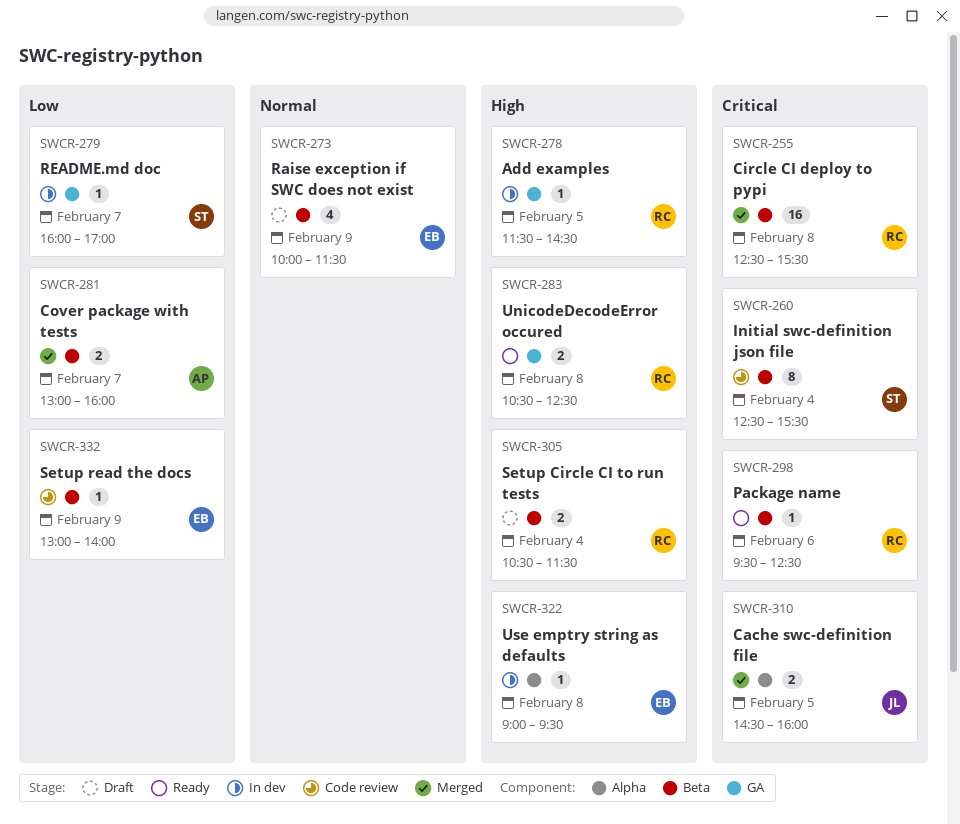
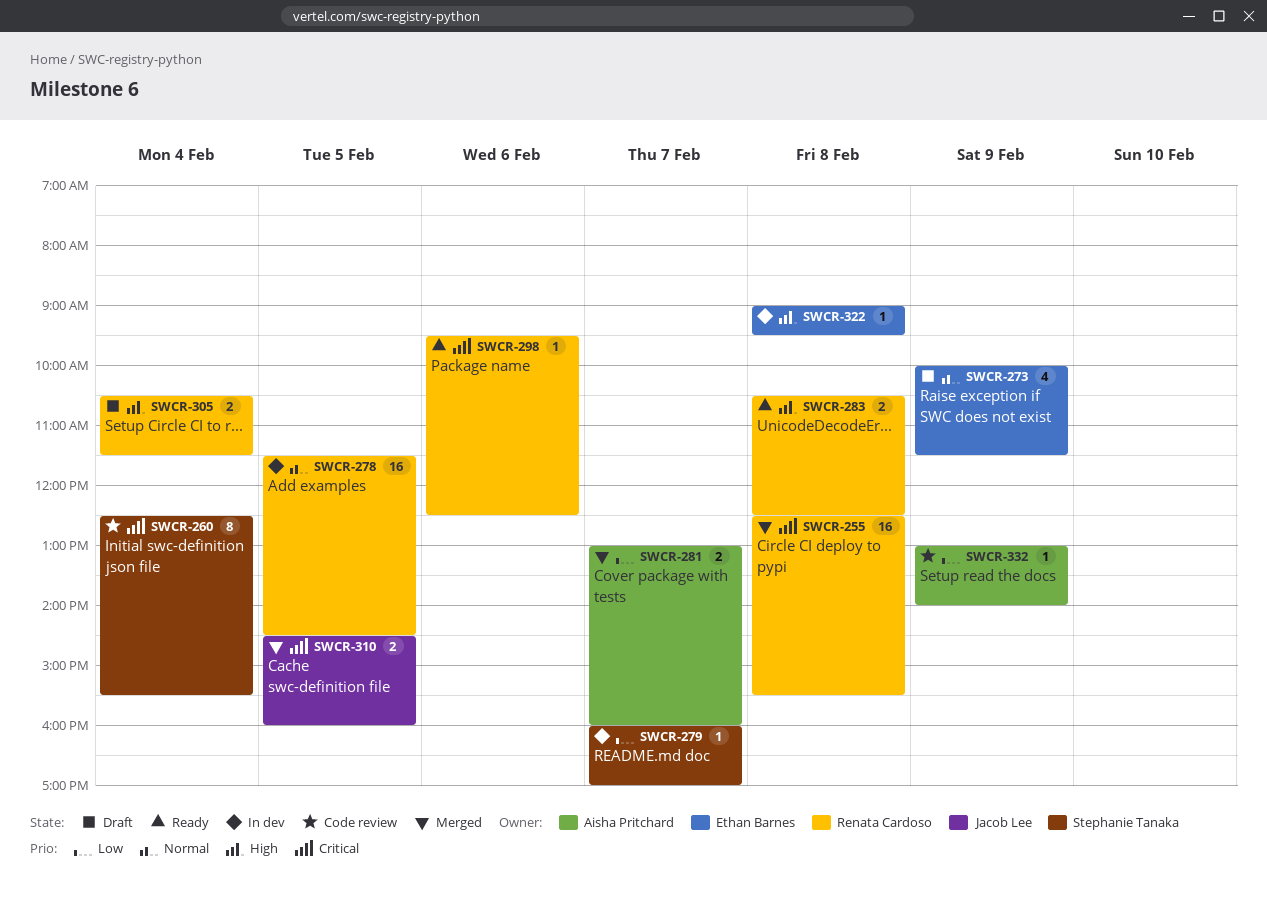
SWCR-278, priority: High -> Normal
SWCR-278, estimate: 1 -> 16
SWCR-332, owner: Ethan Barnes -> Aisha Pritchard

